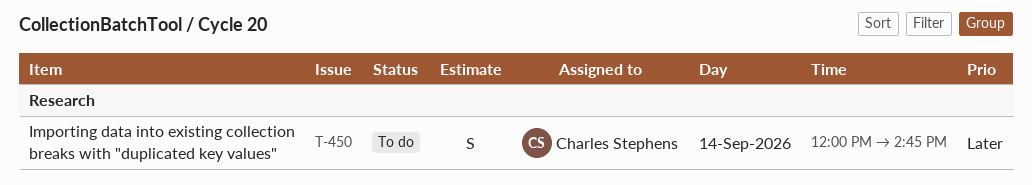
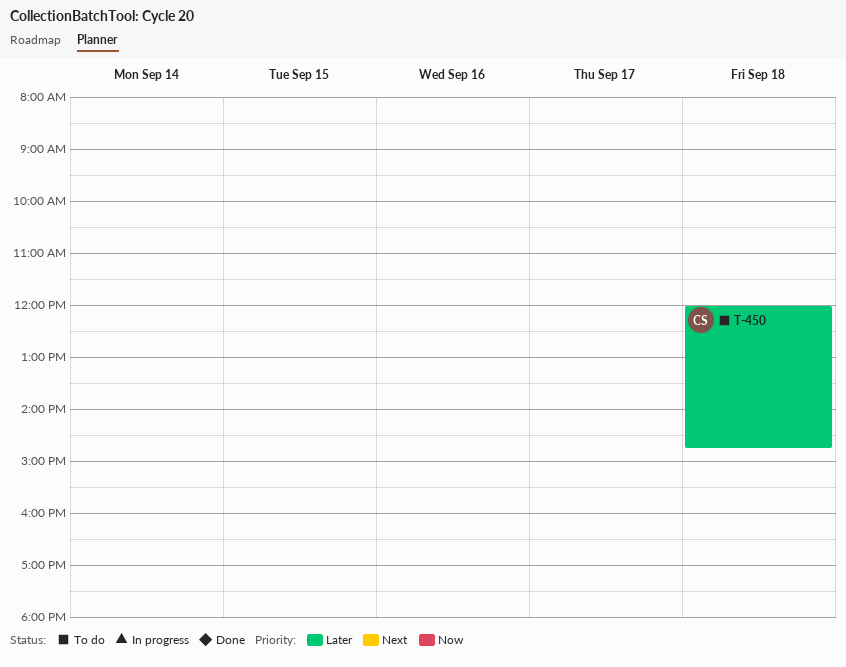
T-450, day: Sep 14 -> Sep 18

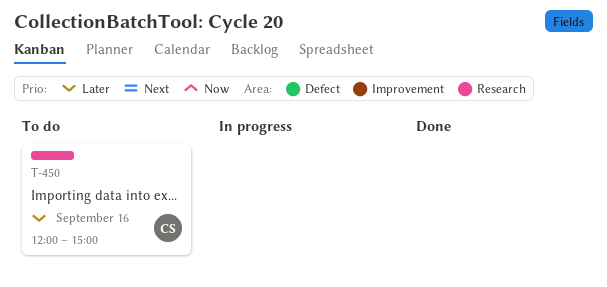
T-450, day: Sep 18 -> Sep 16
T-450, ends: 14:45 -> 15:00

